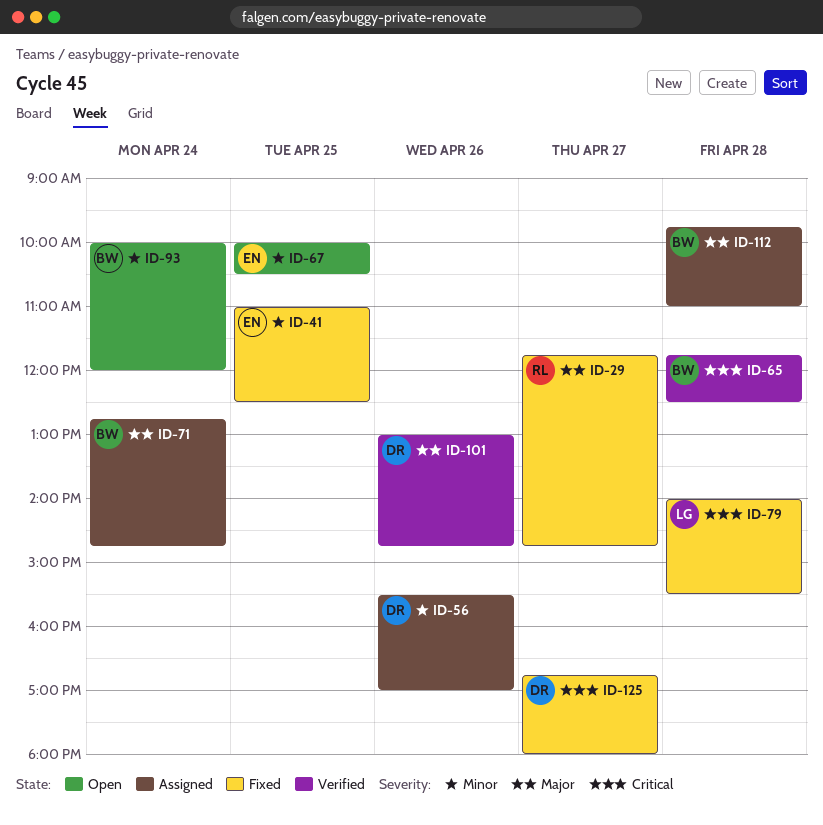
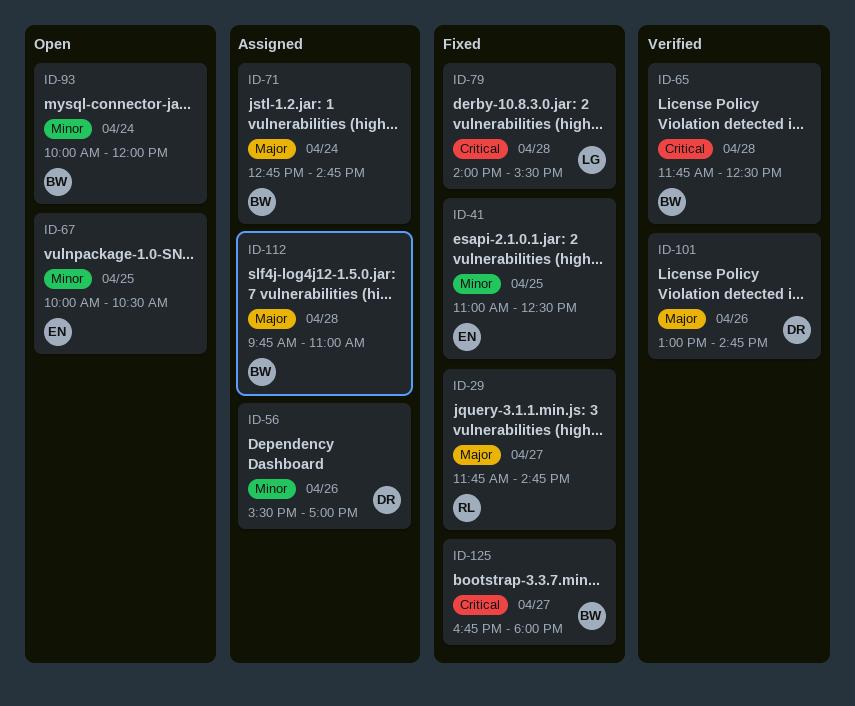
ID-125, owner: DR -> BW

